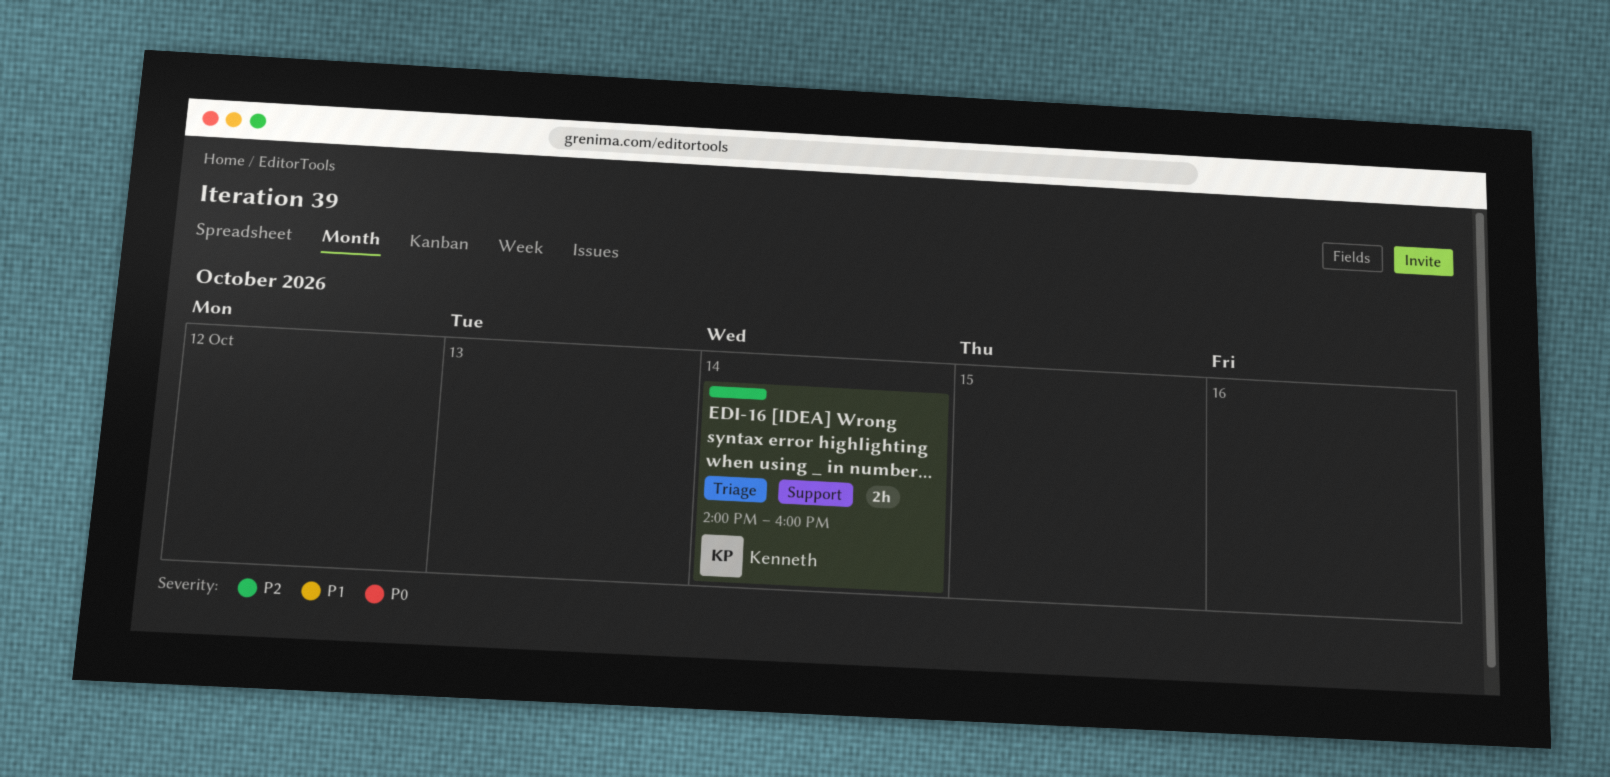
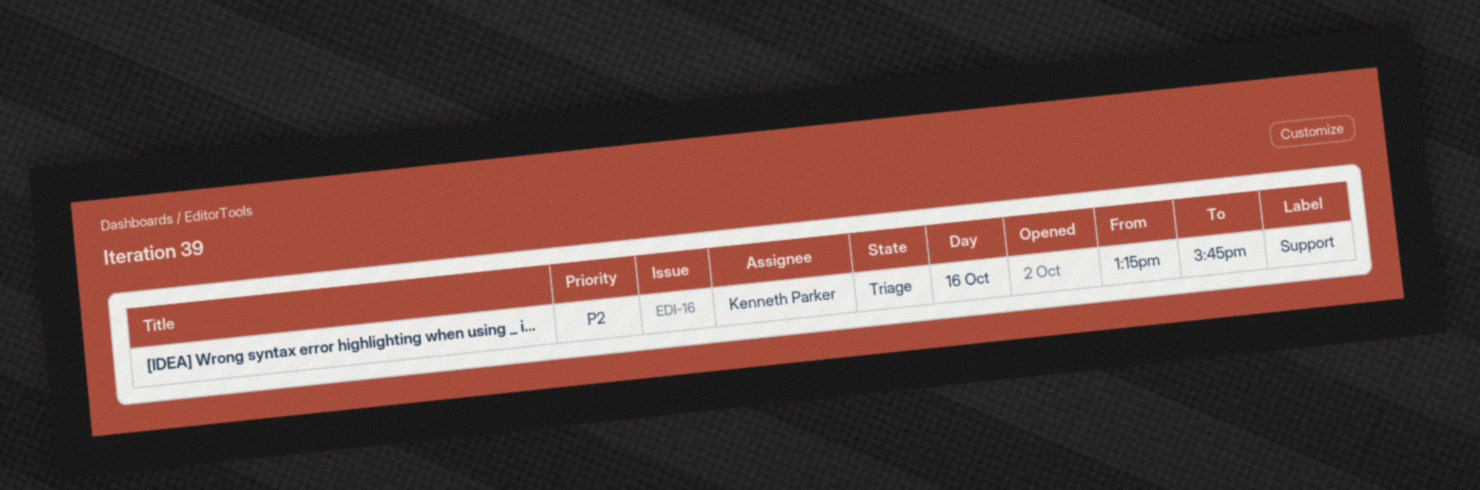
EDI-16, day: Oct 14 -> Oct 16
EDI-16, begins: 14:00 -> 13:15
EDI-16, ends: 16:00 -> 15:45

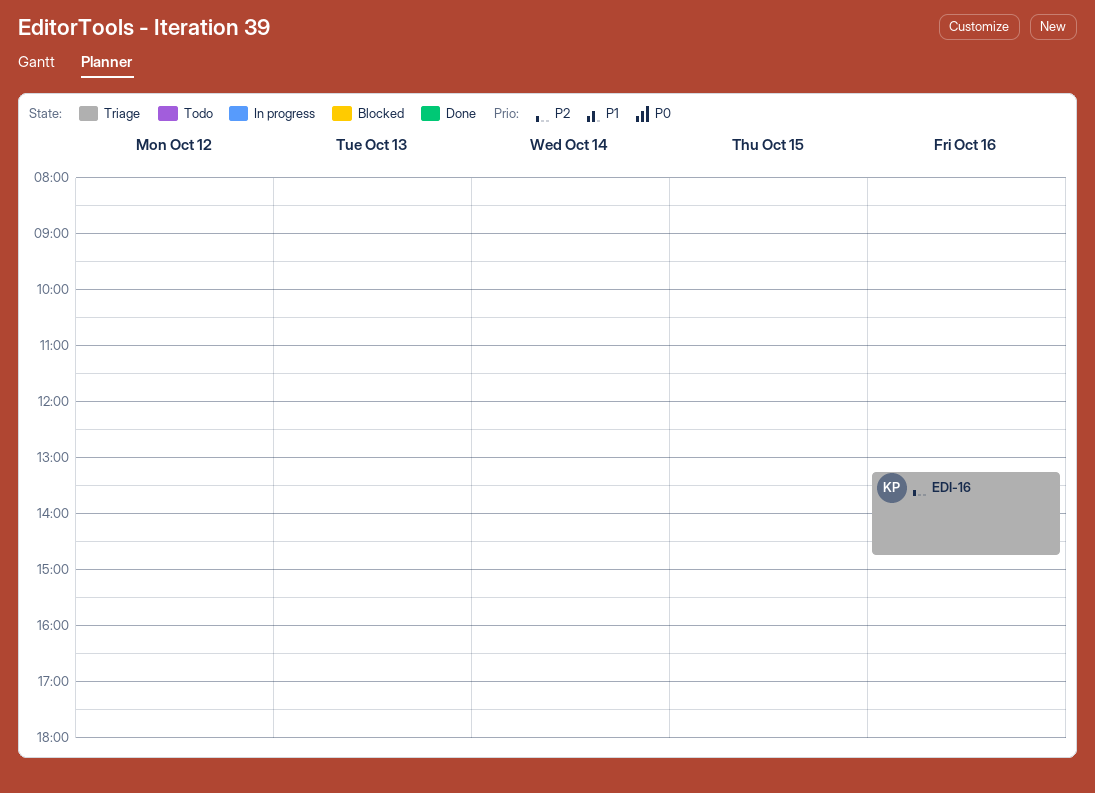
EDI-16, ends: 15:45 -> 14:45

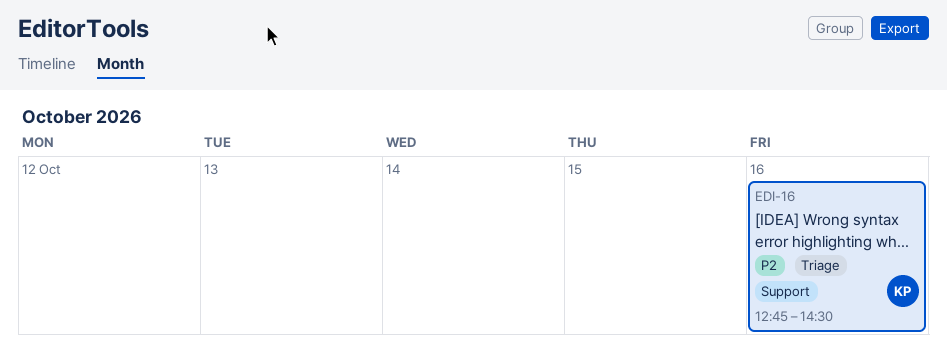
EDI-16, begins: 13:15 -> 12:45
EDI-16, ends: 14:45 -> 14:30

